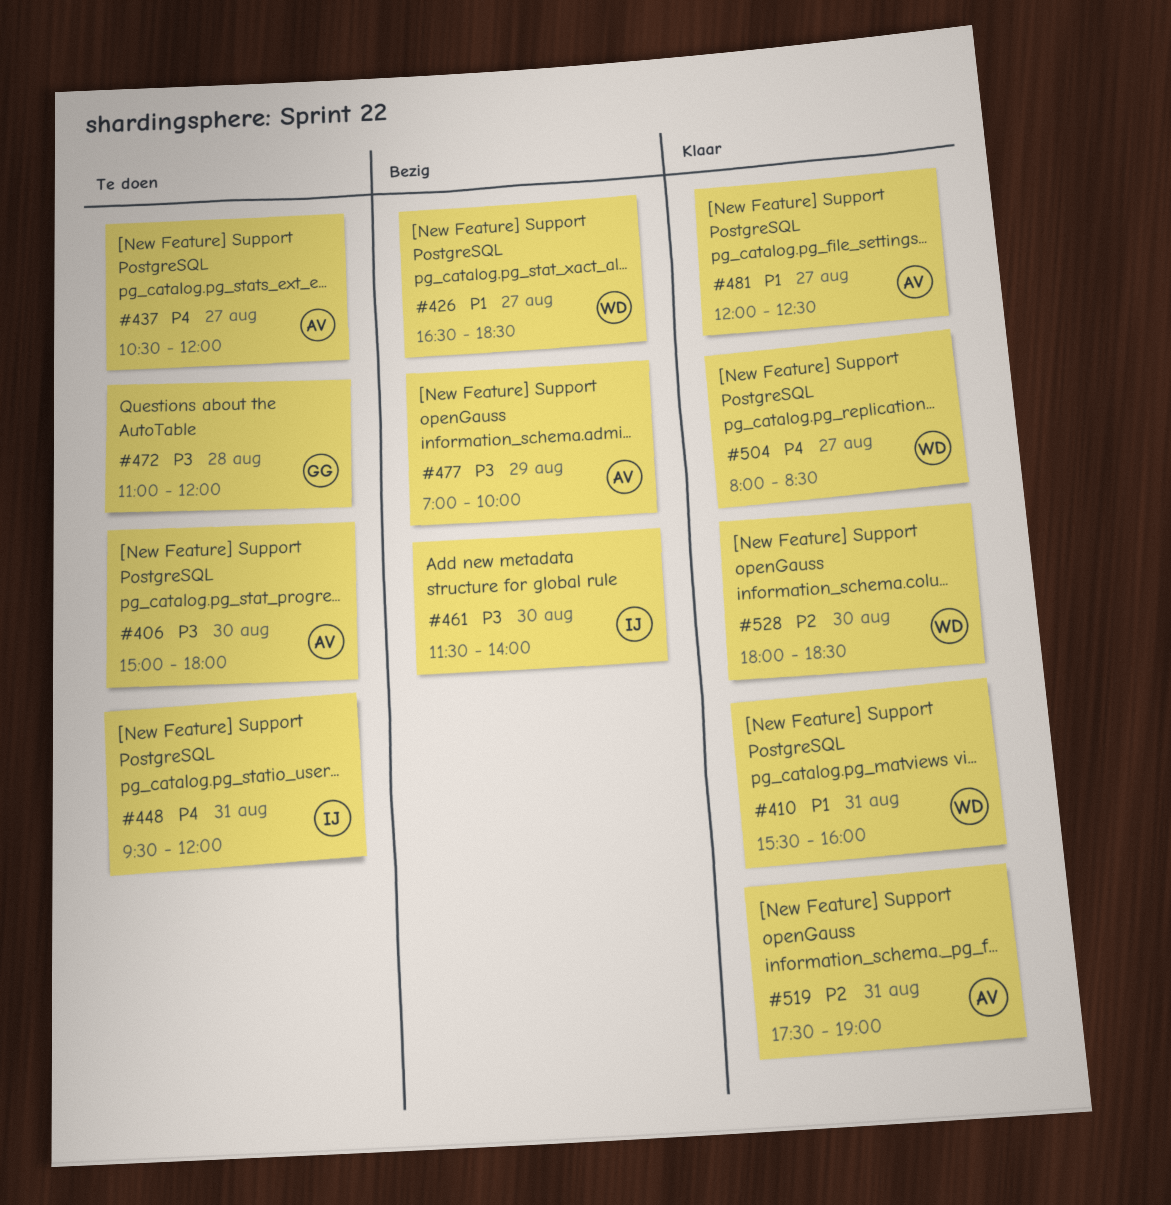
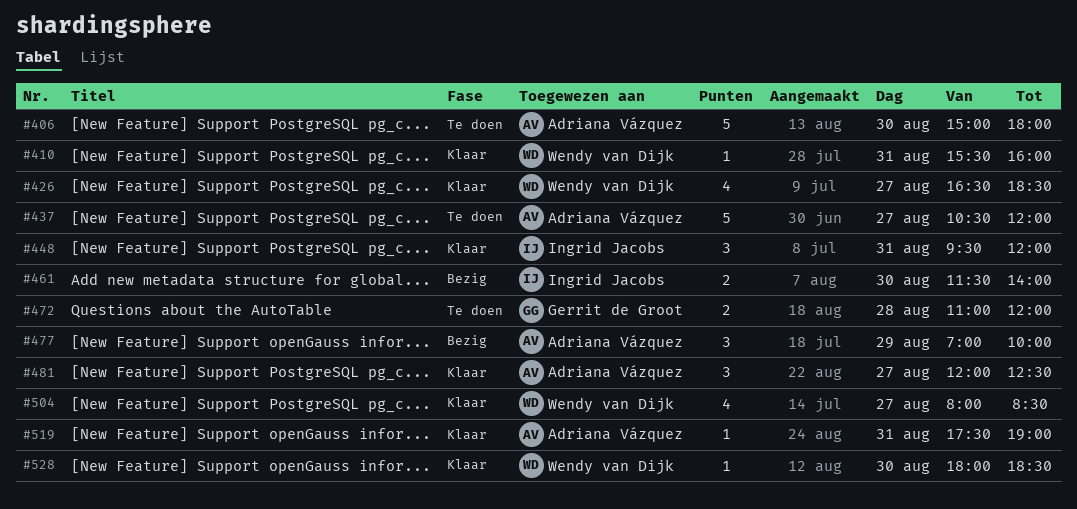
#426, status: Bezig -> Klaar
#448, status: Te doen -> Klaar

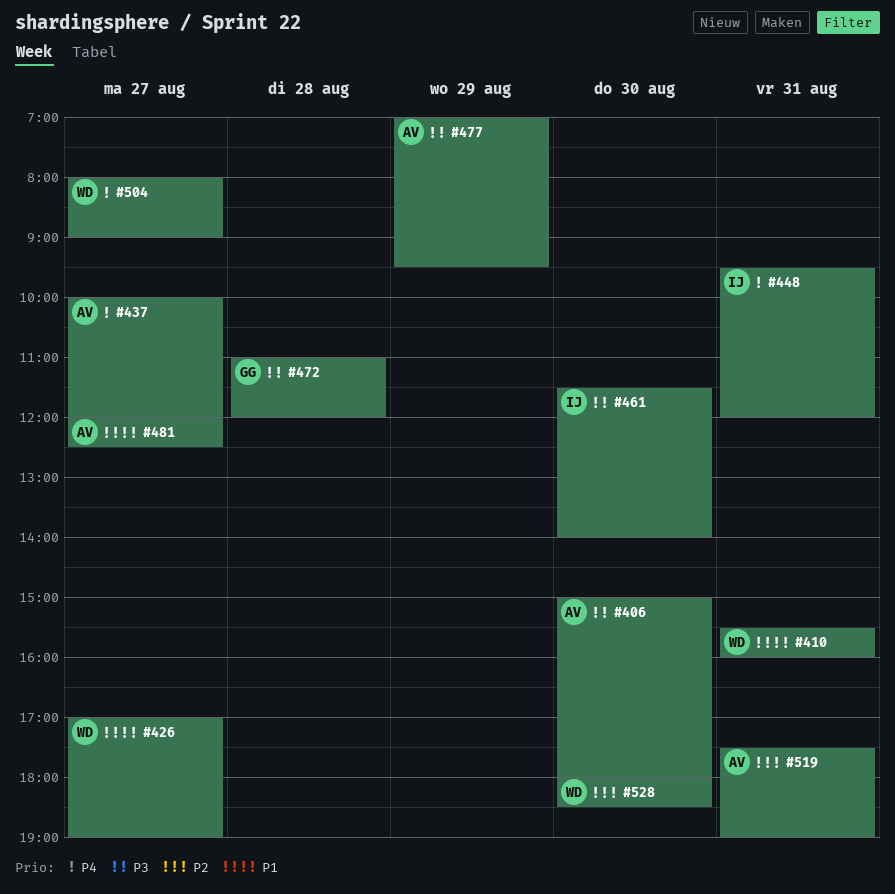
#426, begins: 16:30 -> 17:00
#426, ends: 18:30 -> 19:00
#437, begins: 10:30 -> 10:00
#477, ends: 10:00 -> 09:30
#504, ends: 08:30 -> 09:00

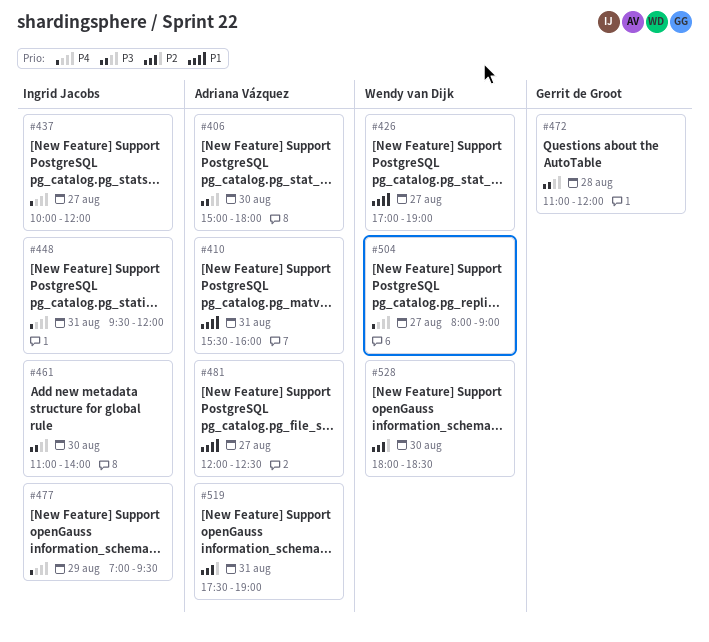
#410, owner: Wendy van Dijk -> Adriana Vázquez
#437, owner: Adriana Vázquez -> Ingrid Jacobs
#461, begins: 11:30 -> 11:00
#477, owner: Adriana Vázquez -> Ingrid Jacobs
#477, priority: P3 -> P4

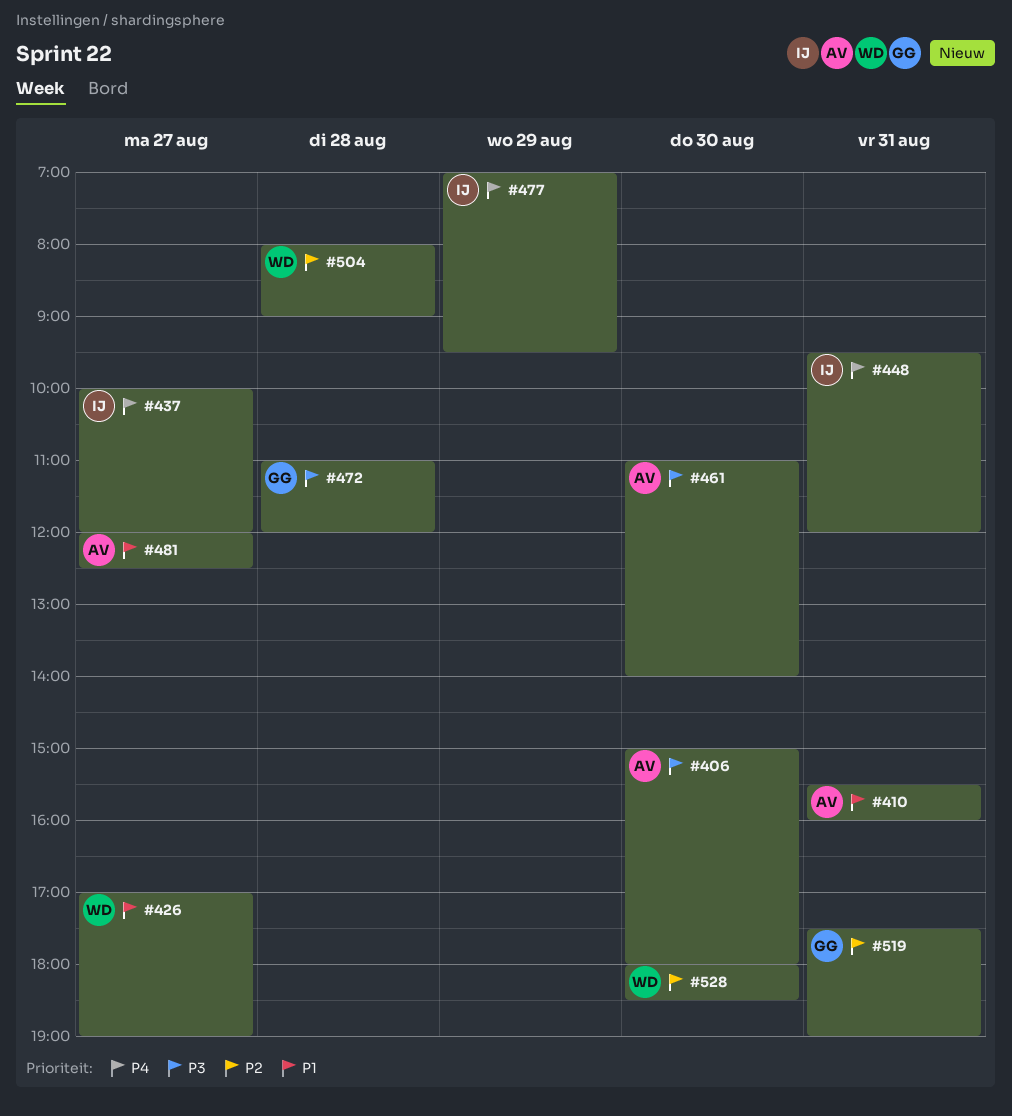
#461, owner: Ingrid Jacobs -> Adriana Vázquez
#504, priority: P4 -> P2
#504, day: Aug 27 -> Aug 28
#519, owner: Adriana Vázquez -> Gerrit de Groot

